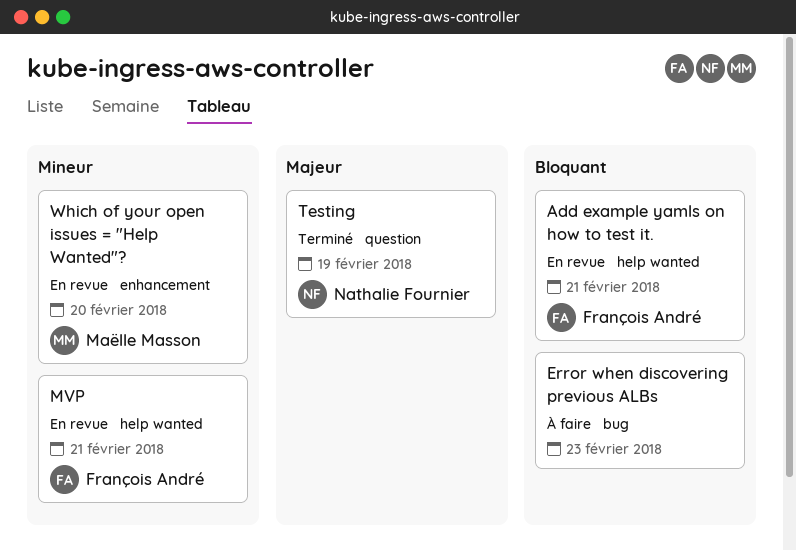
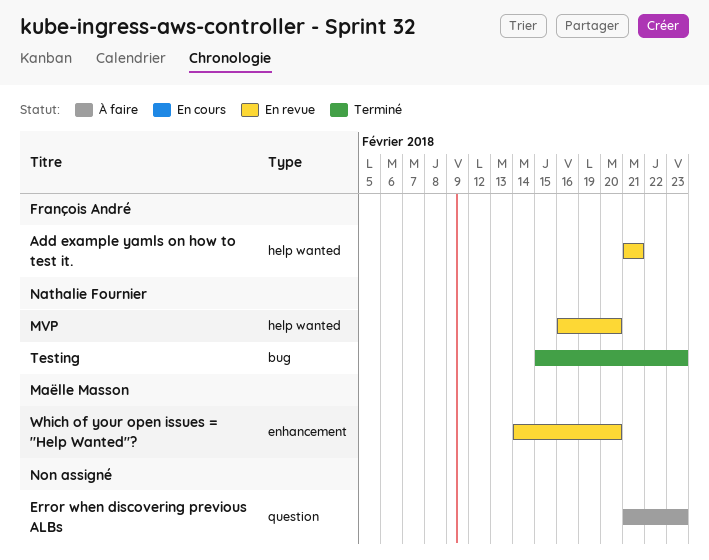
Error when discovering previous ALBs, label: bug -> question
MVP, owner: François André -> Nathalie Fournier
MVP, due: Feb 21 -> Feb 20
Testing, label: question -> bug
Testing, due: Feb 19 -> Feb 23

